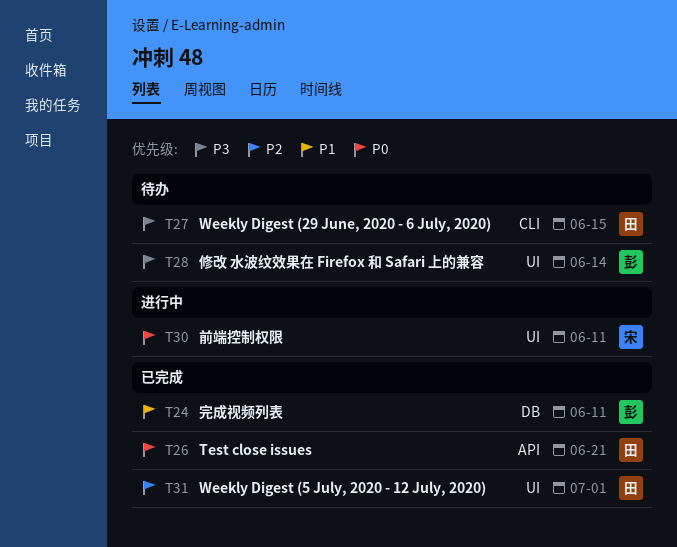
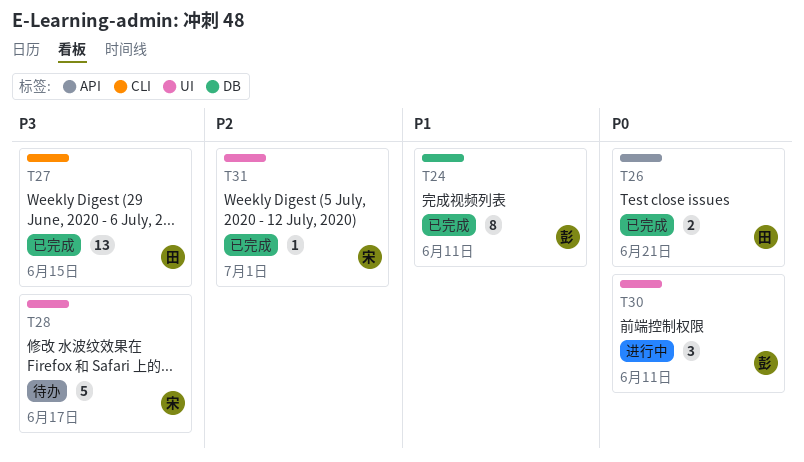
T27, status: 待办 -> 已完成
T28, owner: 彭 -> 宋
T28, due: Jun 14 -> Jun 17
T30, owner: 宋 -> 彭
T31, owner: 田 -> 宋

